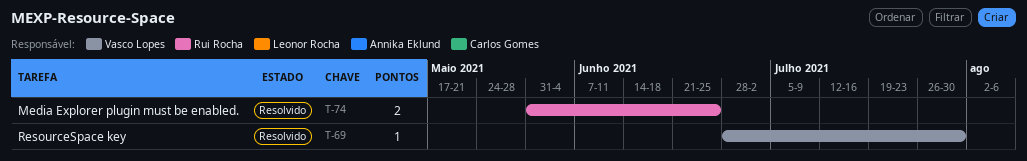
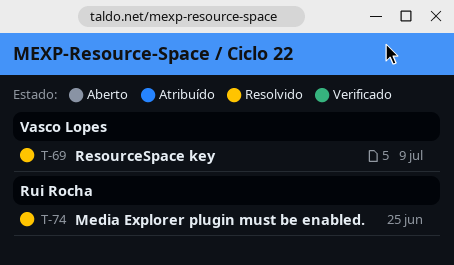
T-69, due: Jul 30 -> Jul 9

